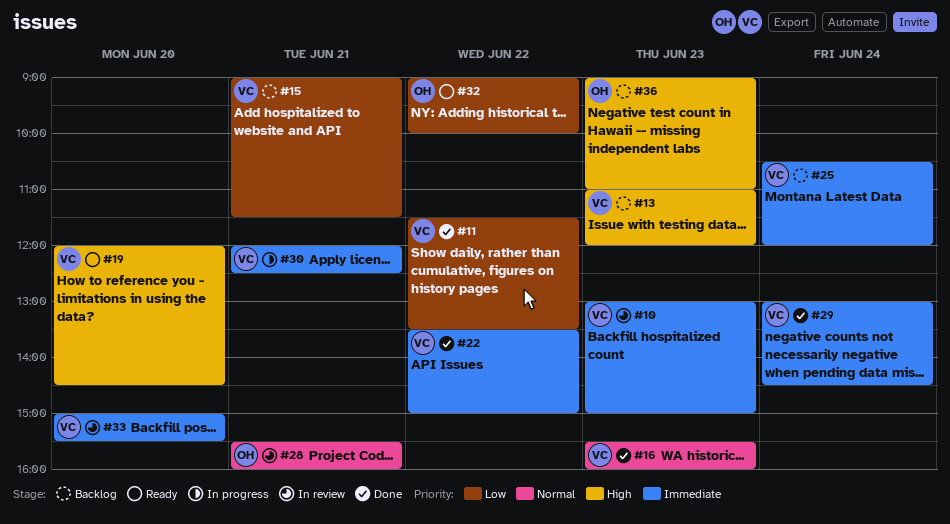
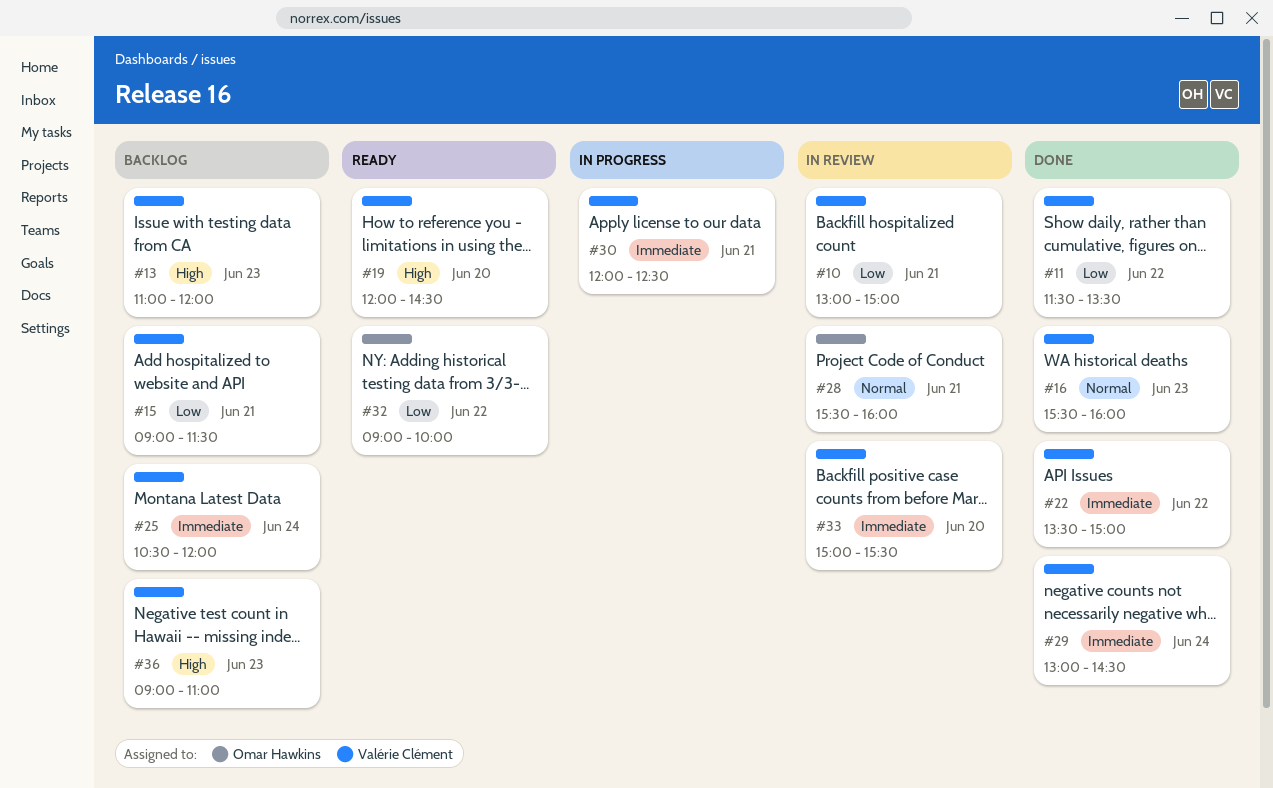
#10, priority: Immediate -> Low
#10, day: Jun 23 -> Jun 21
#36, owner: Omar Hawkins -> Valérie Clément

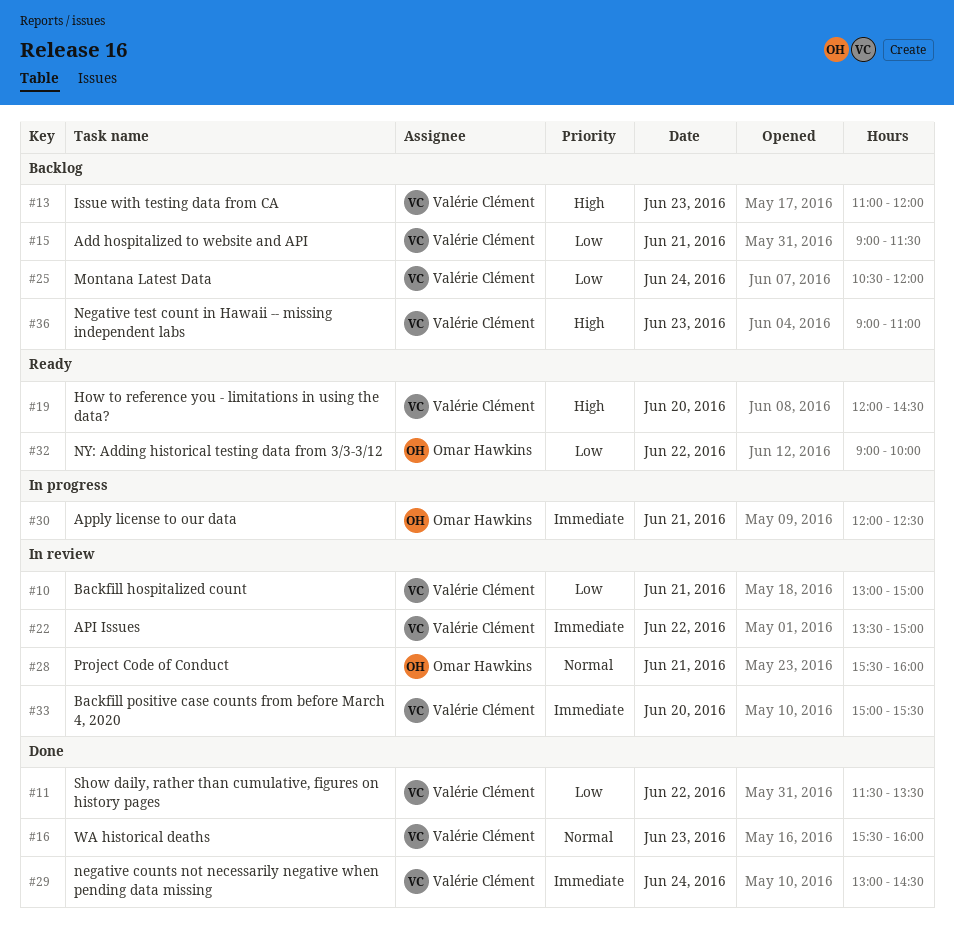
#22, status: Done -> In review
#25, priority: Immediate -> Low
#30, owner: Valérie Clément -> Omar Hawkins

